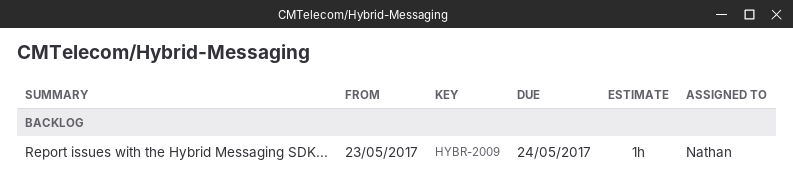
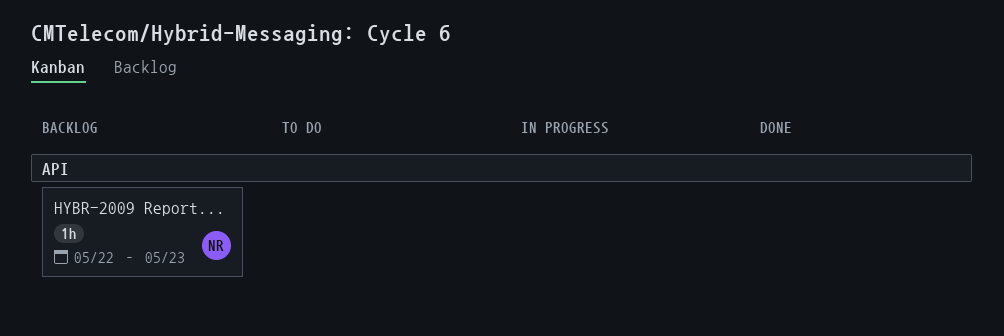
HYBR-2009, start: May 23 -> May 22
HYBR-2009, due: May 24 -> May 23

